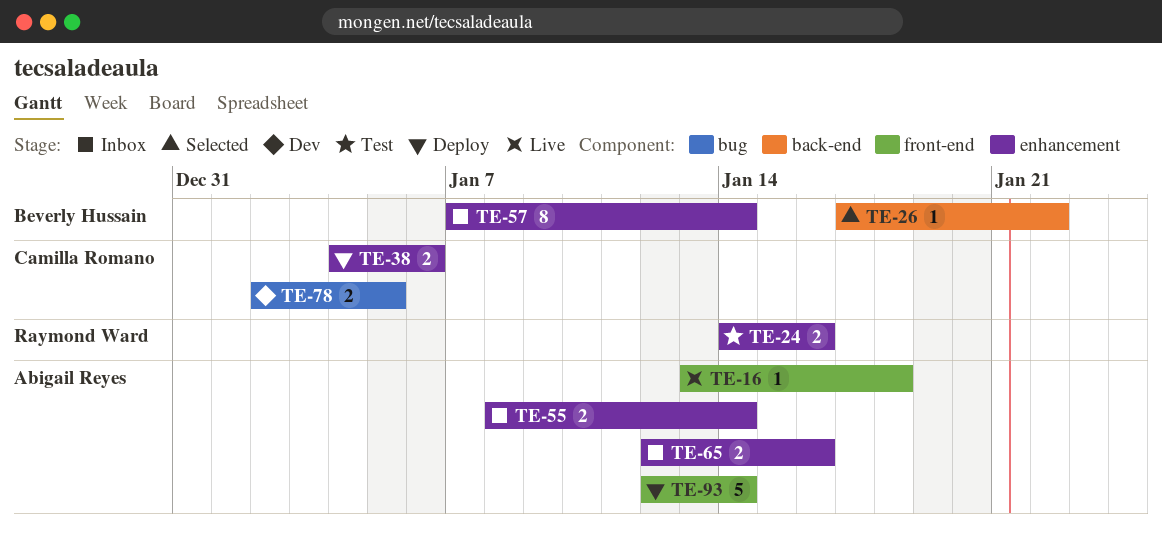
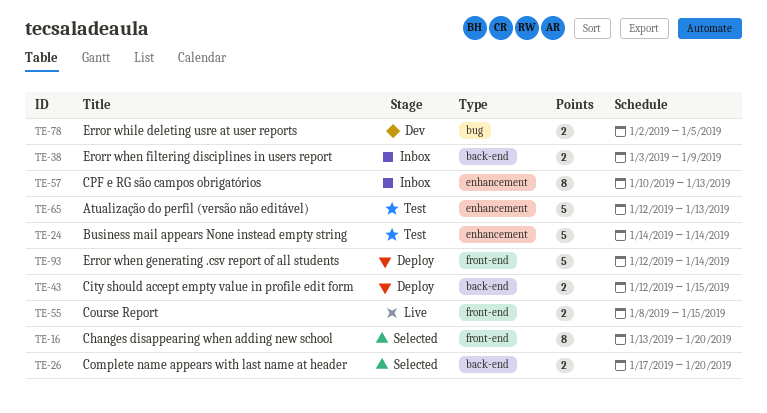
TE-16, status: Live -> Selected
TE-16, estimate: 1 -> 8
TE-16, due: Jan 18 -> Jan 20
TE-24, estimate: 2 -> 5
TE-24, due: Jan 16 -> Jan 14
TE-26, estimate: 1 -> 2
TE-26, due: Jan 22 -> Jan 20
TE-38, status: Deploy -> Inbox
TE-38, label: enhancement -> back-end
TE-38, start: Jan 4 -> Jan 3
TE-38, due: Jan 6 -> Jan 9
TE-43: none -> present
TE-55, status: Inbox -> Live
TE-55, label: enhancement -> front-end
TE-55, due: Jan 14 -> Jan 15
TE-57, start: Jan 7 -> Jan 10
TE-57, due: Jan 14 -> Jan 13
TE-65, status: Inbox -> Test
TE-65, estimate: 2 -> 5
TE-65, due: Jan 16 -> Jan 13

